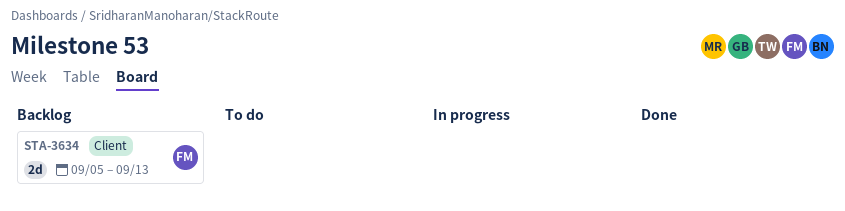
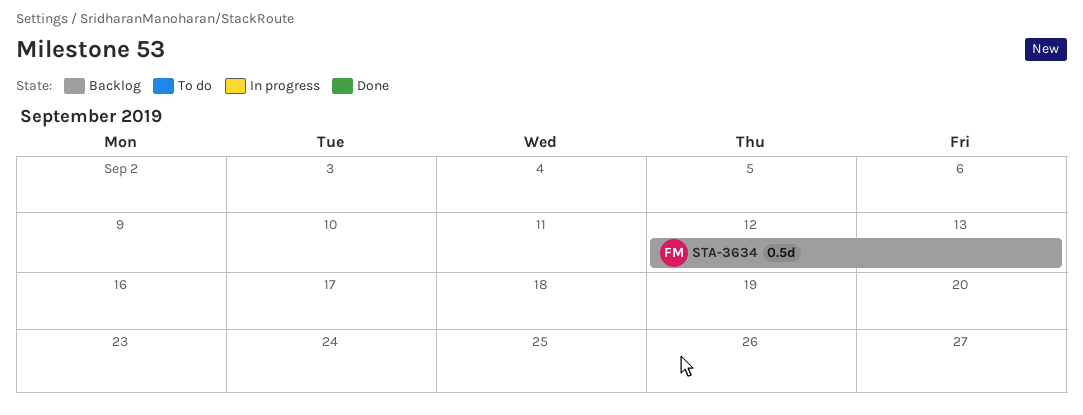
STA-3634, estimate: 2d -> 0.5d
STA-3634, start: Sep 5 -> Sep 12

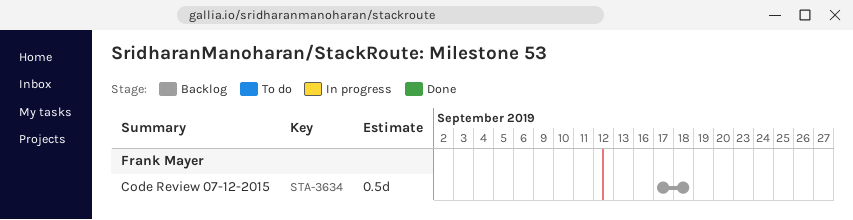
STA-3634, start: Sep 12 -> Sep 17
STA-3634, due: Sep 13 -> Sep 18

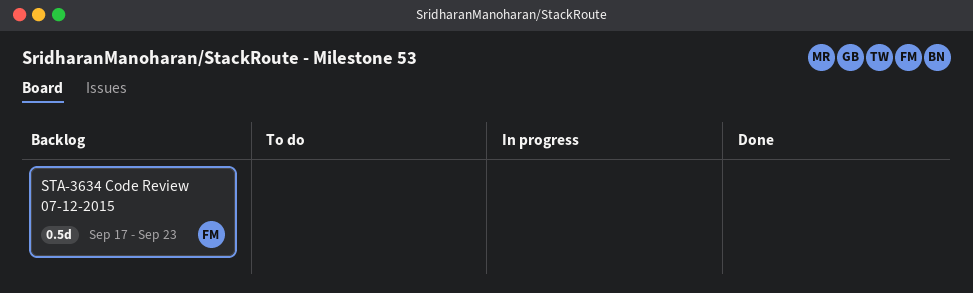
STA-3634, due: Sep 18 -> Sep 23

